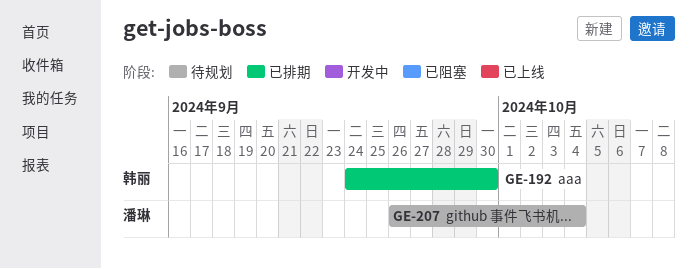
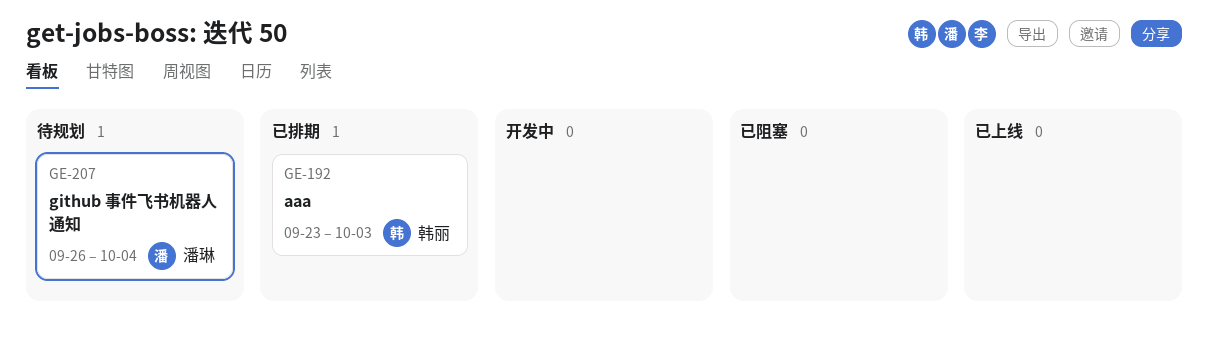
GE-192, start: Sep 24 -> Sep 23
GE-192, due: Sep 30 -> Oct 3

